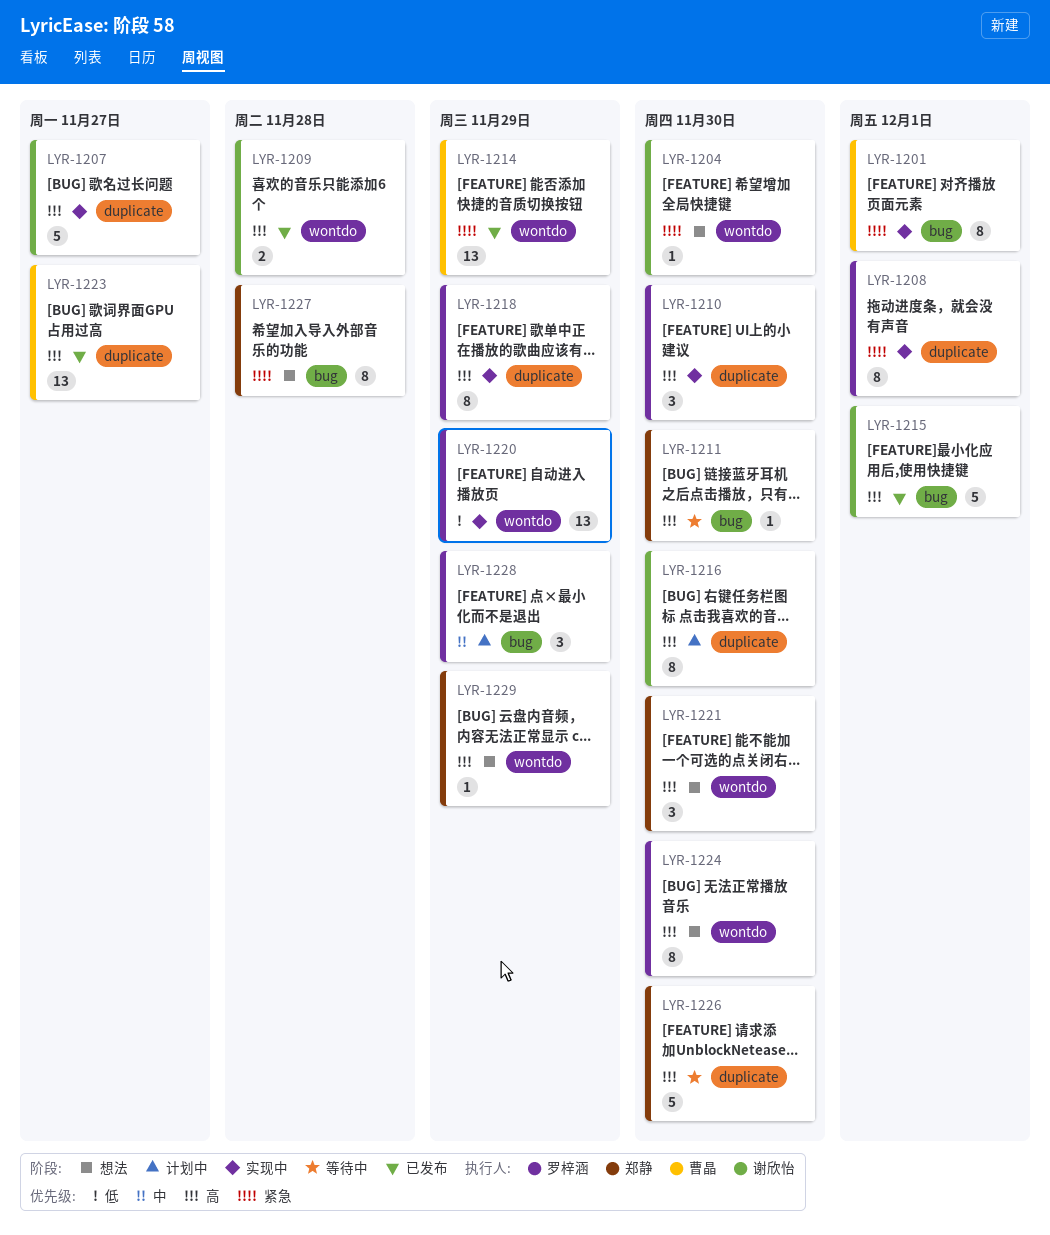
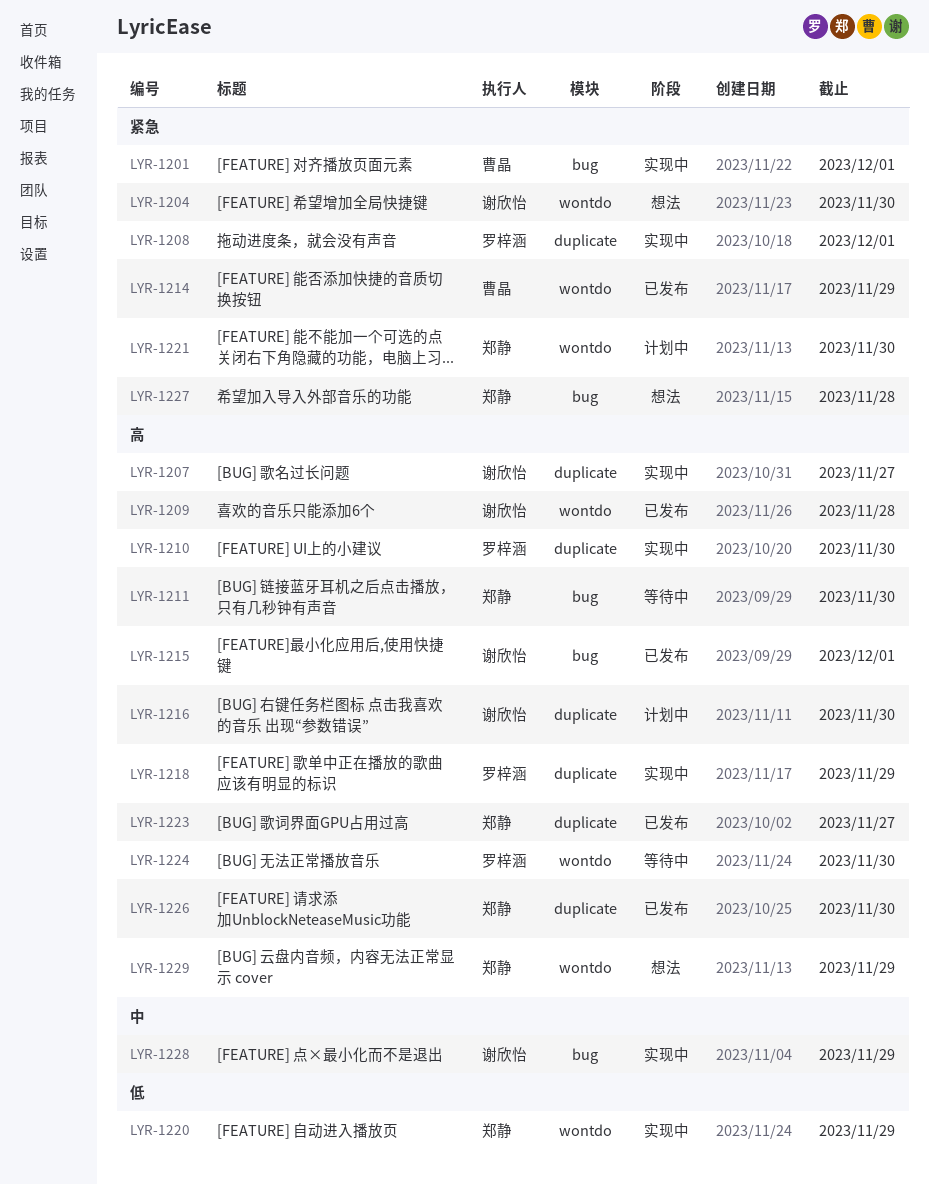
LYR-1220, owner: 罗梓涵 -> 郑静
LYR-1221, status: 想法 -> 计划中
LYR-1221, priority: 高 -> 紧急
LYR-1223, owner: 曹晶 -> 郑静
LYR-1224, status: 想法 -> 等待中
LYR-1226, status: 等待中 -> 已发布
LYR-1228, status: 计划中 -> 实现中
LYR-1228, owner: 罗梓涵 -> 谢欣怡

